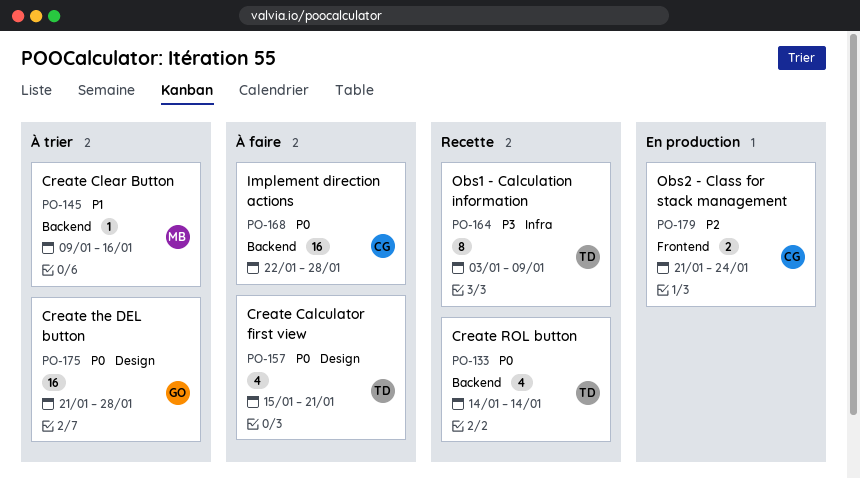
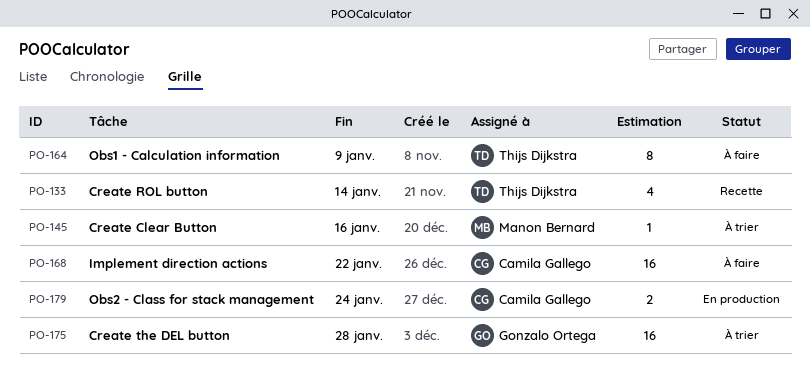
PO-157: present -> none
PO-164, status: Recette -> À faire
PO-168, due: Jan 28 -> Jan 22

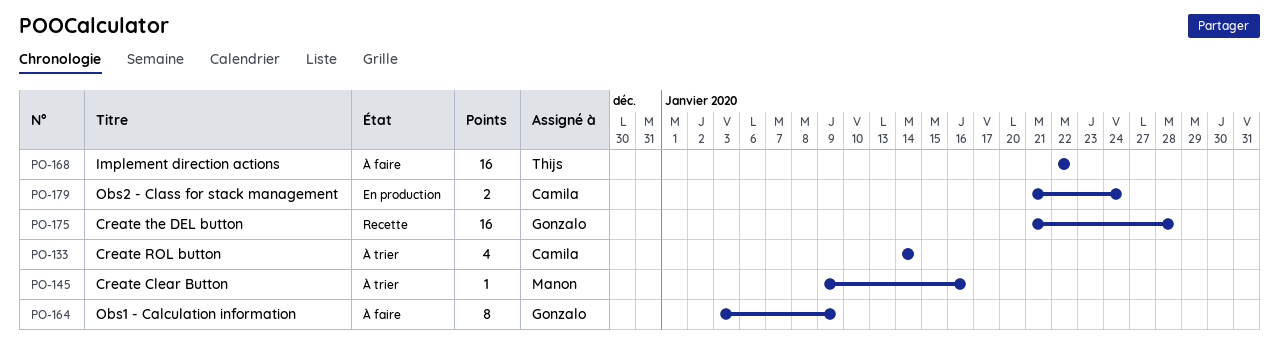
PO-133, status: Recette -> À trier
PO-133, owner: Thijs Dijkstra -> Camila Gallego
PO-164, owner: Thijs Dijkstra -> Gonzalo Ortega
PO-168, owner: Camila Gallego -> Thijs Dijkstra
PO-175, status: À trier -> Recette

